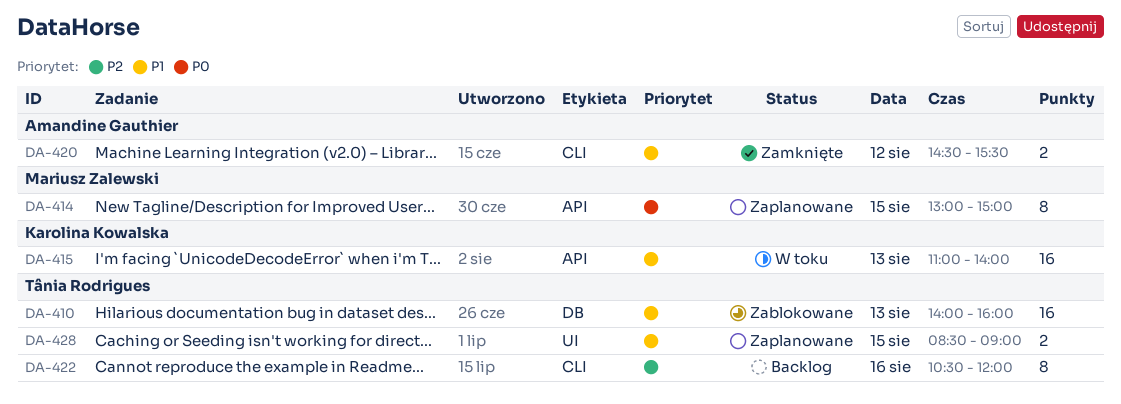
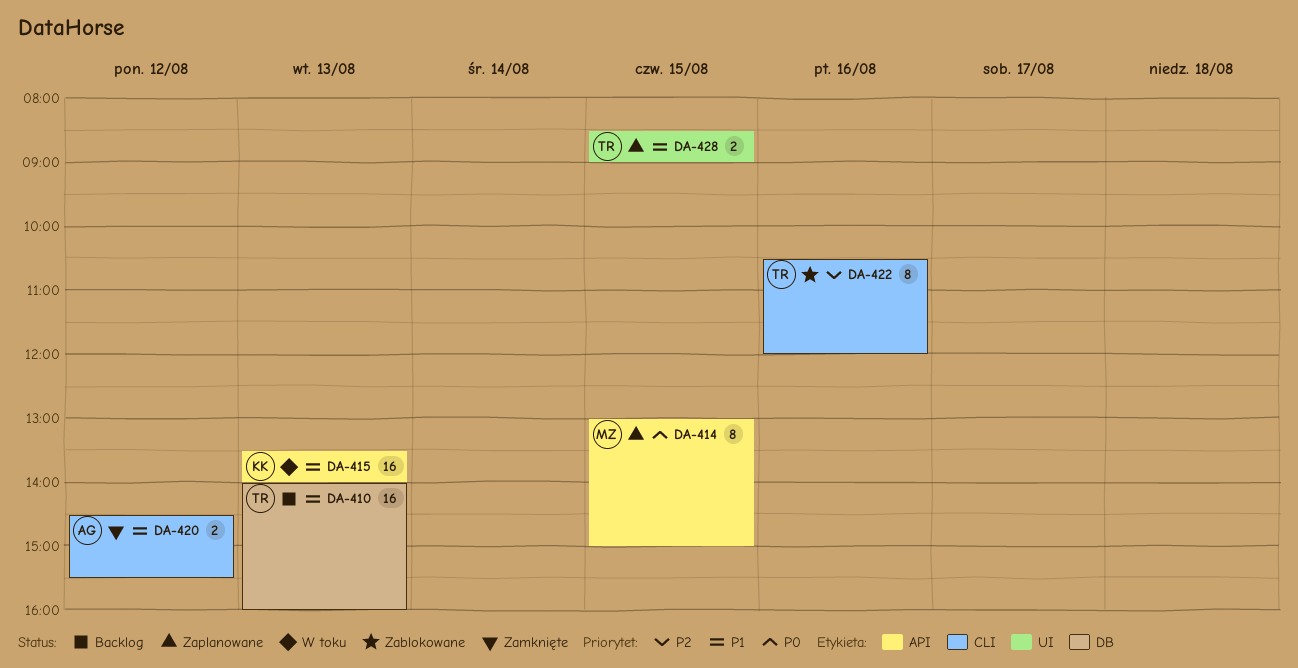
DA-410, status: Zablokowane -> Backlog
DA-415, begins: 11:00 -> 13:30
DA-422, status: Backlog -> Zablokowane

